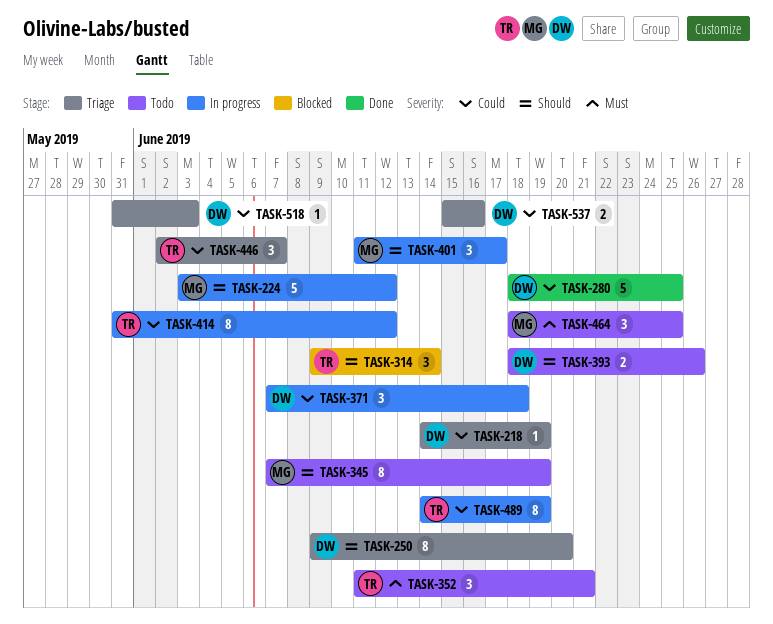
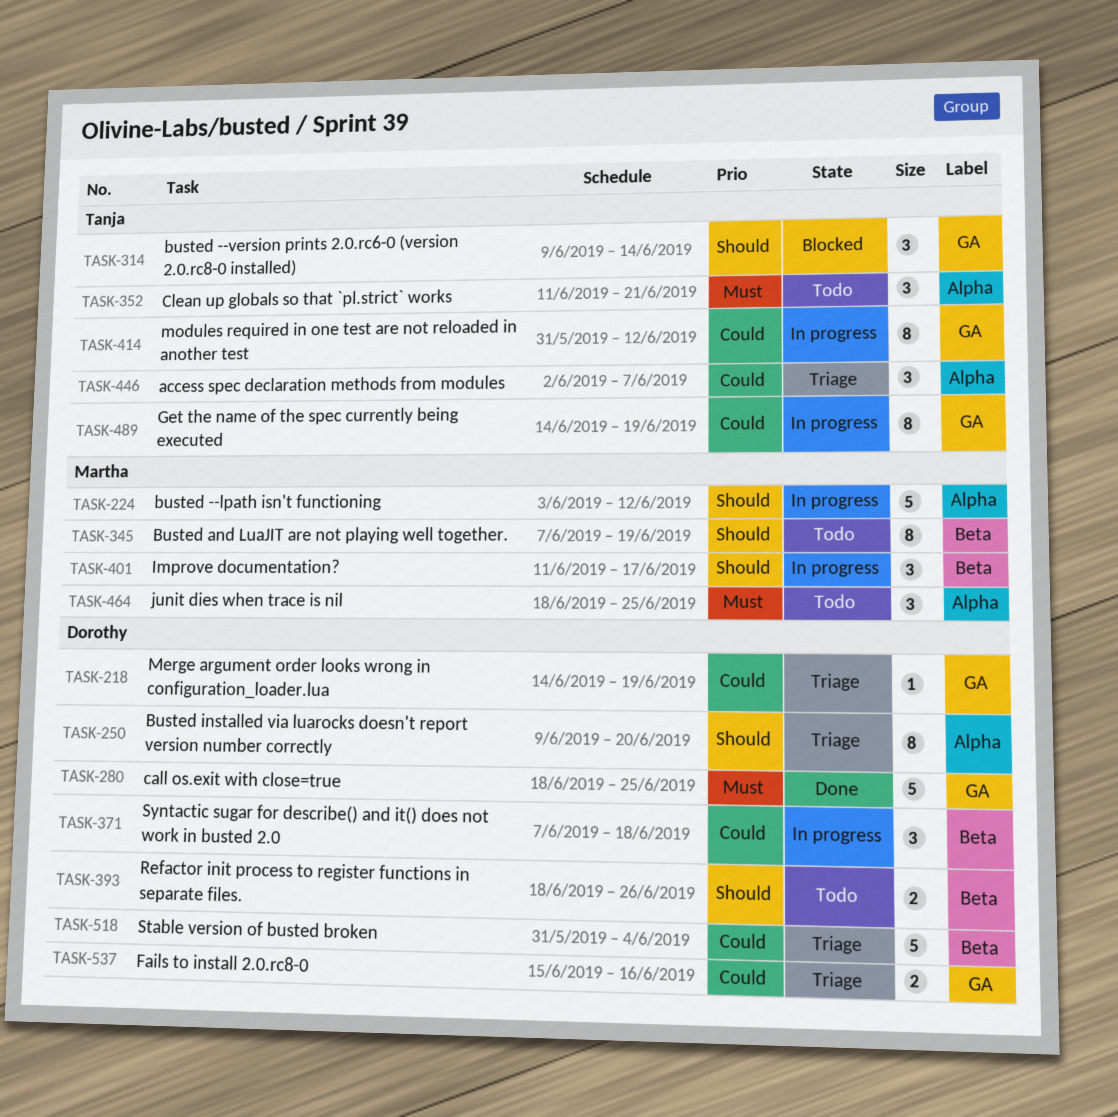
TASK-280, priority: Could -> Must
TASK-518, estimate: 1 -> 5
TASK-518, due: Jun 3 -> Jun 4

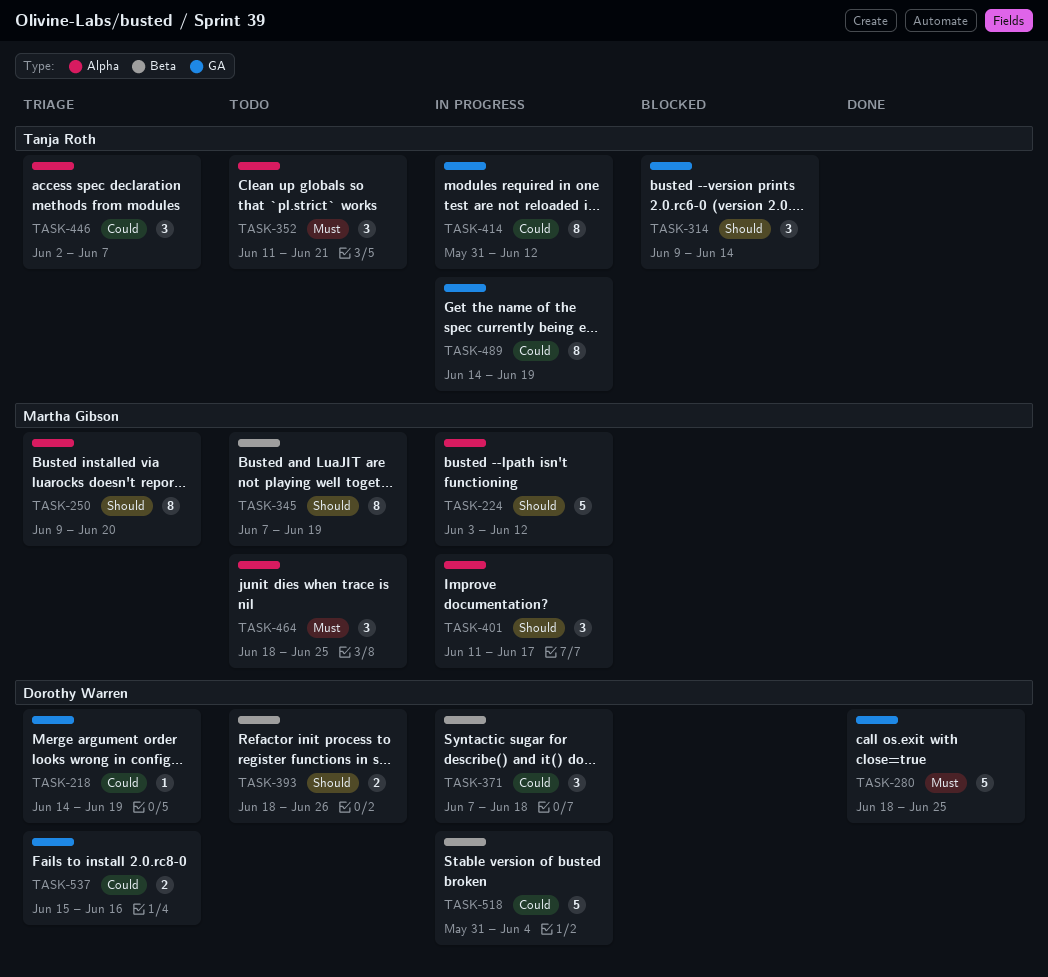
TASK-250, owner: Dorothy Warren -> Martha Gibson
TASK-401, label: Beta -> Alpha
TASK-518, status: Triage -> In progress

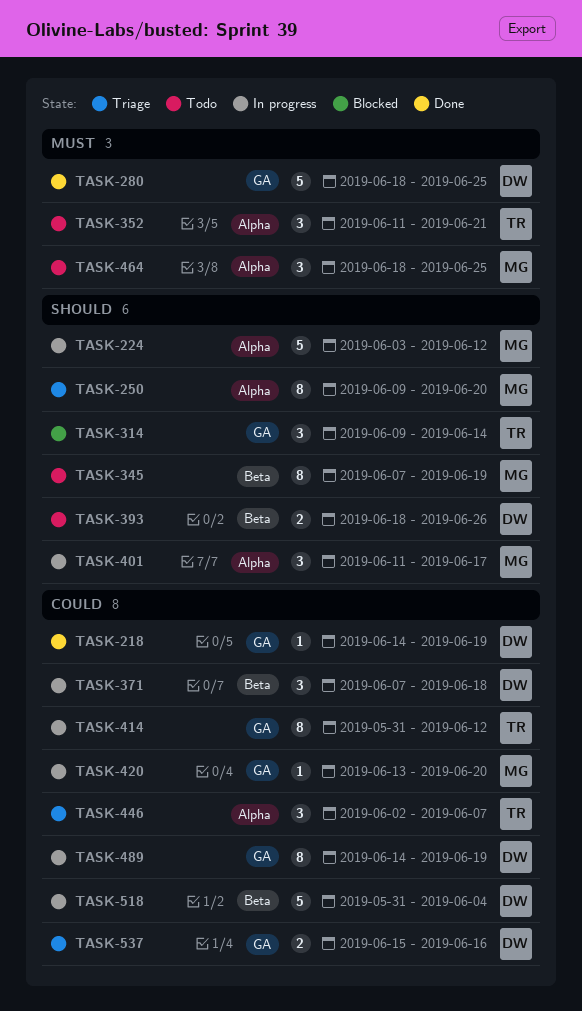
TASK-218, status: Triage -> Done
TASK-420: none -> present
TASK-489, owner: Tanja Roth -> Dorothy Warren

